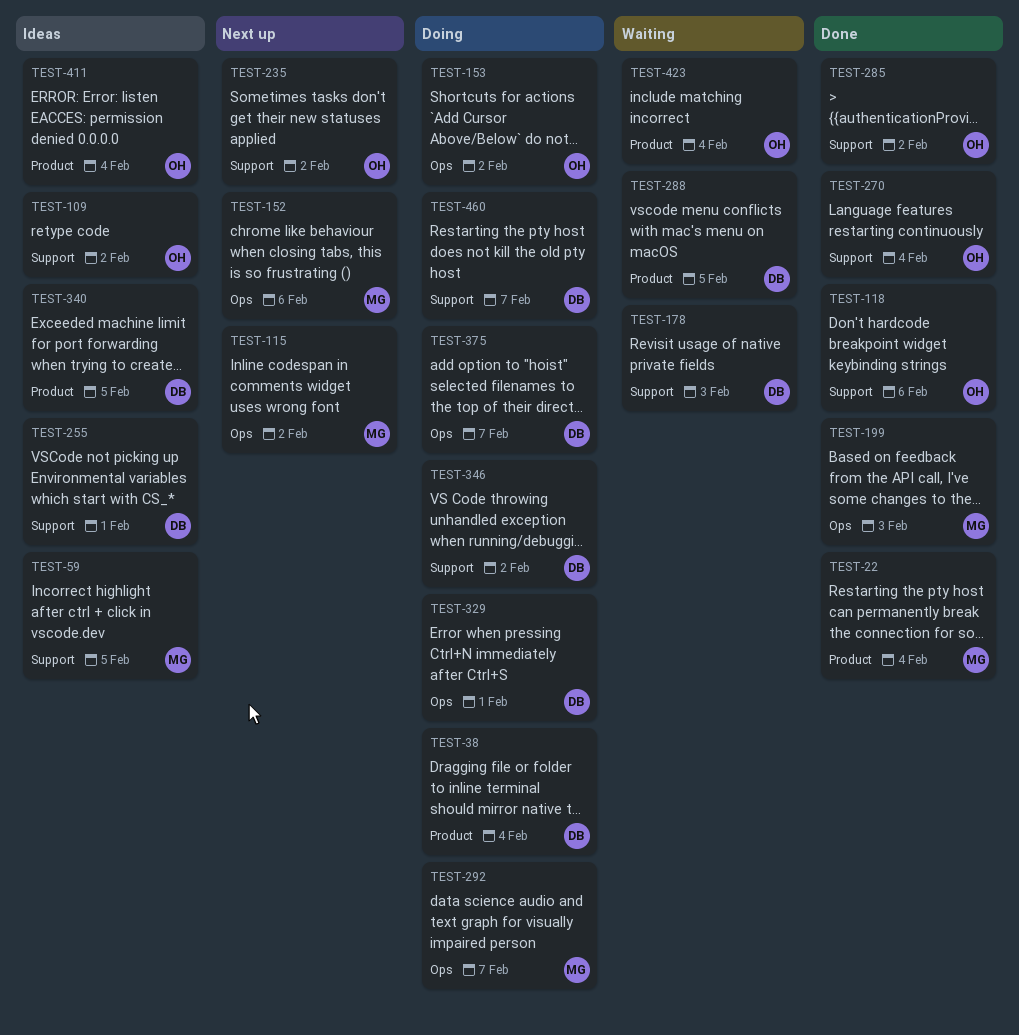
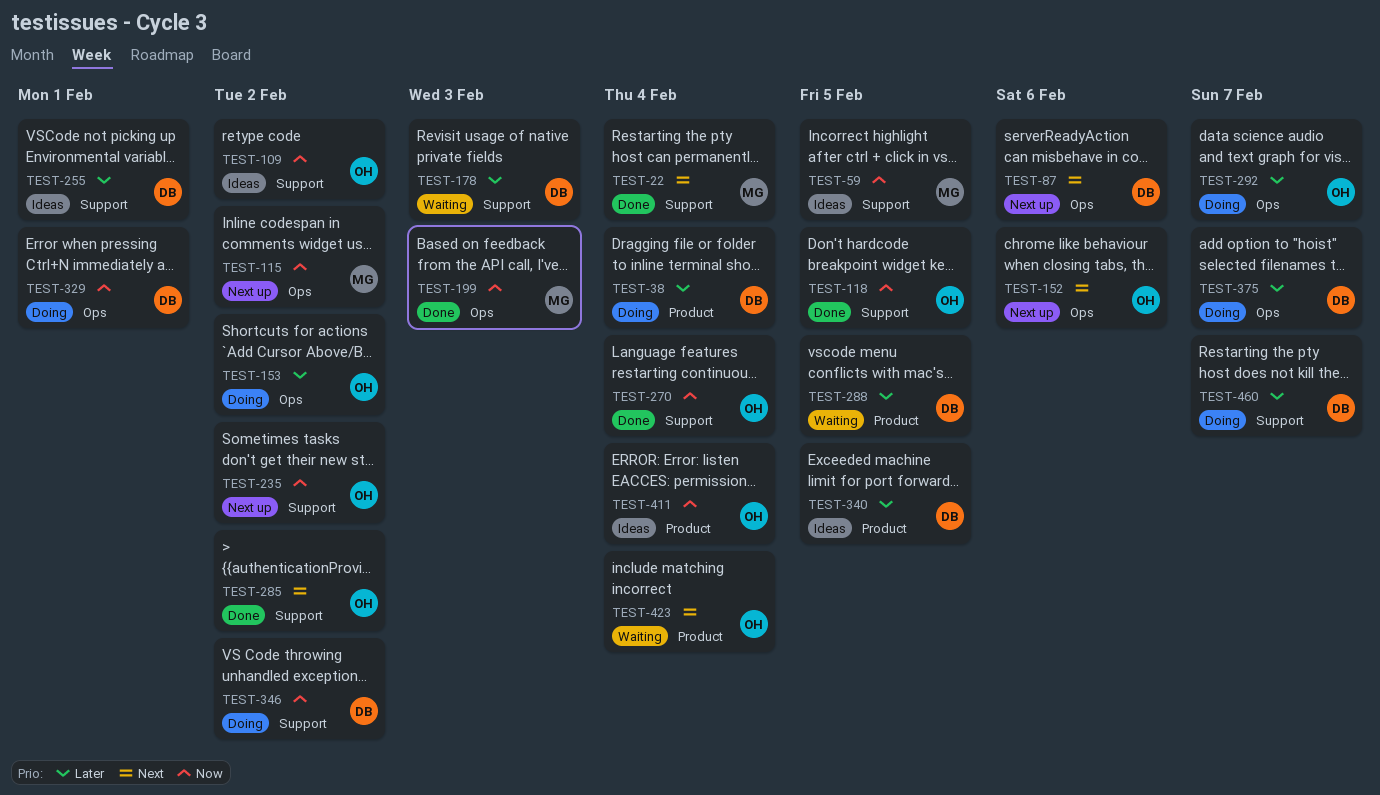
TEST-22, label: Product -> Support
TEST-87: none -> present
TEST-118, due: Feb 6 -> Feb 5
TEST-152, owner: MG -> OH
TEST-292, owner: MG -> OH

